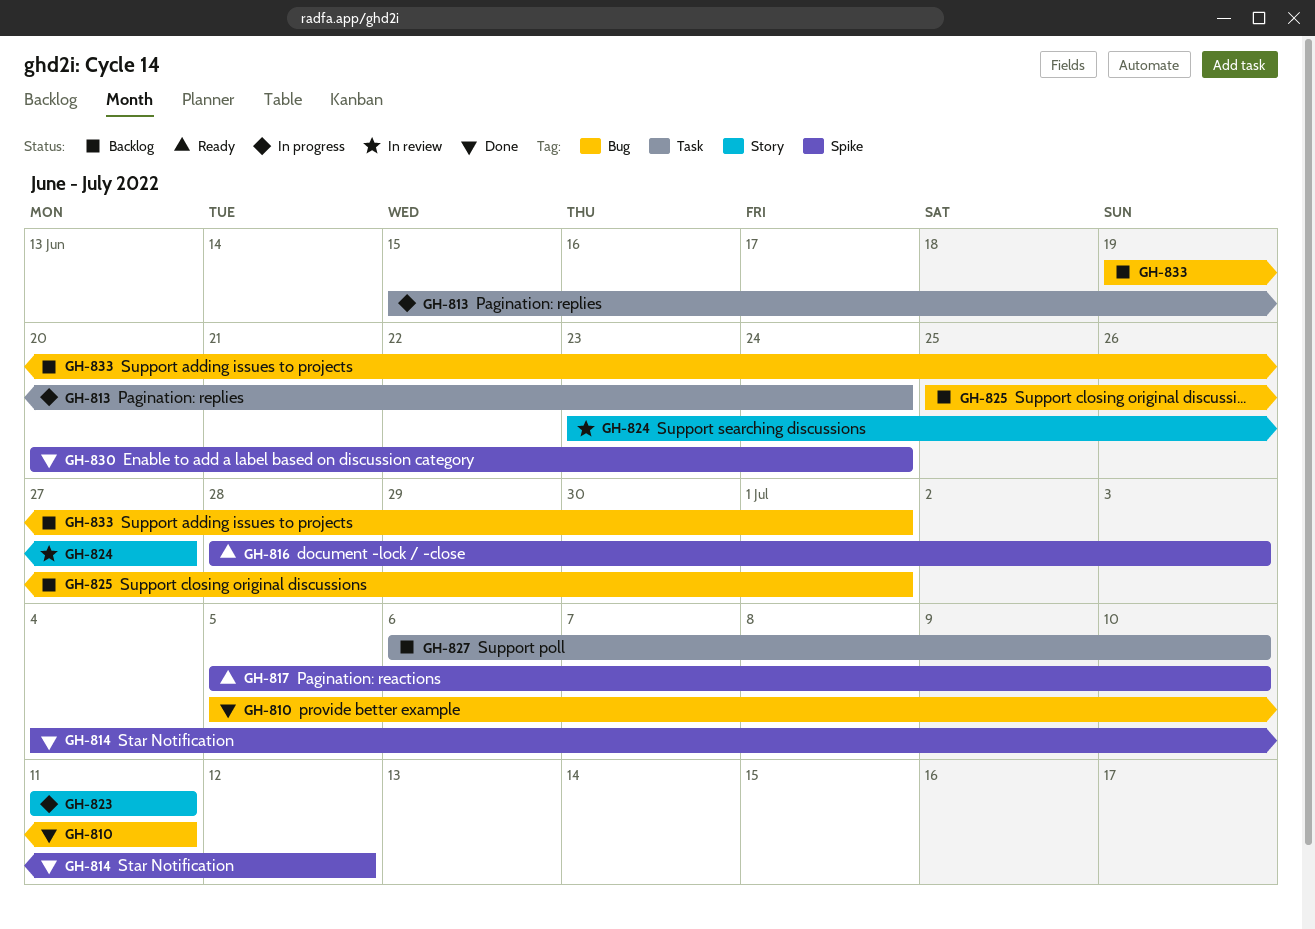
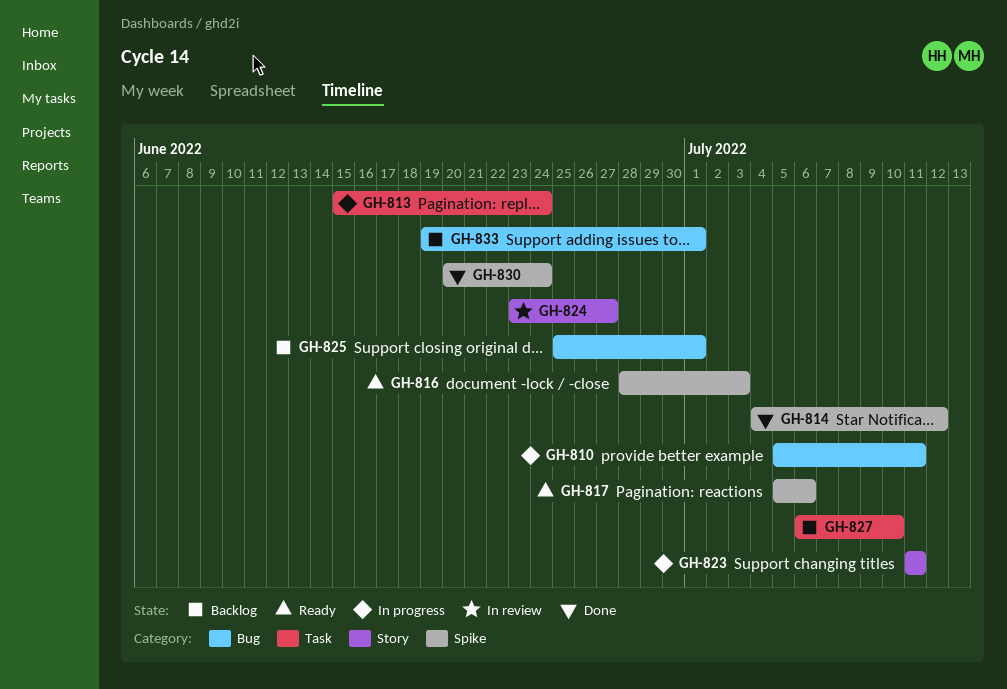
GH-810, status: Done -> In progress
GH-817, due: Jul 10 -> Jul 6

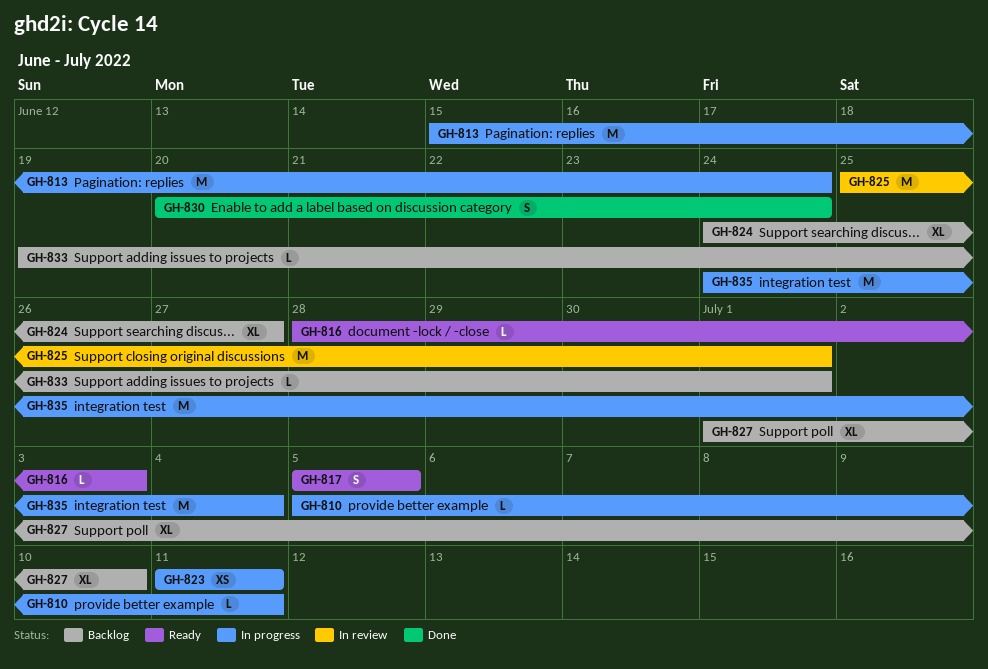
GH-814: present -> none
GH-817, due: Jul 6 -> Jul 5
GH-824, status: In review -> Backlog
GH-824, start: Jun 23 -> Jun 24
GH-825, status: Backlog -> In review
GH-827, start: Jul 6 -> Jul 1
GH-835: none -> present

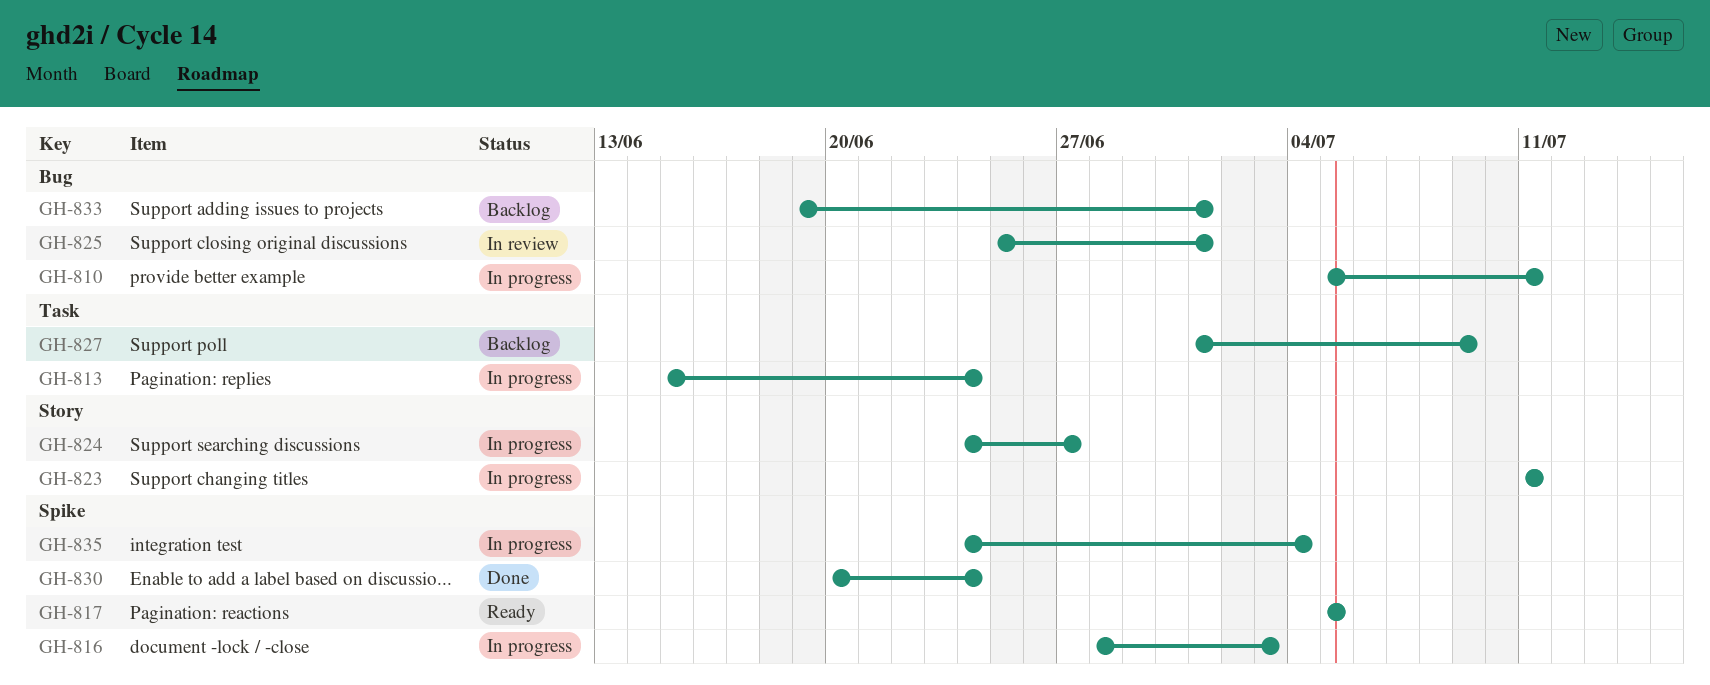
GH-816, status: Ready -> In progress
GH-824, status: Backlog -> In progress
GH-827, due: Jul 10 -> Jul 9

